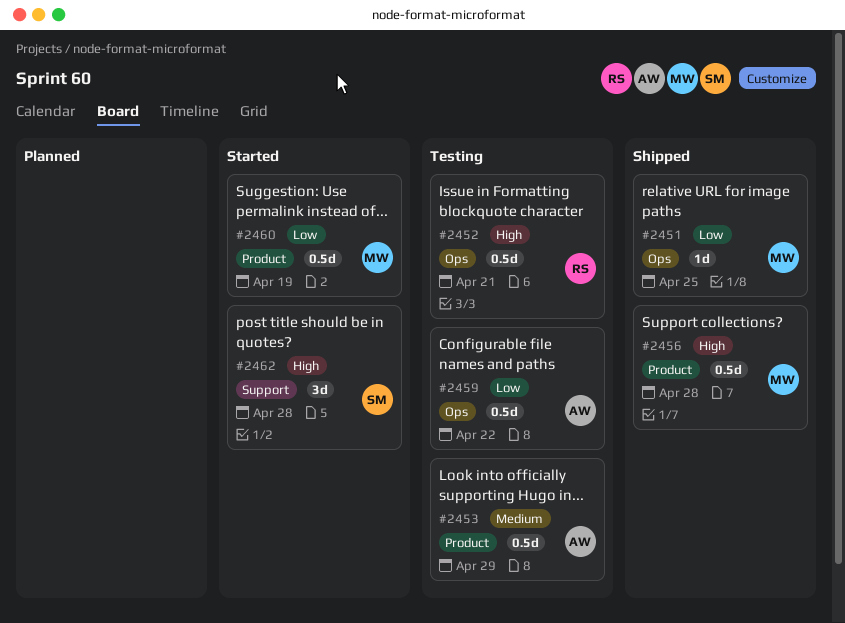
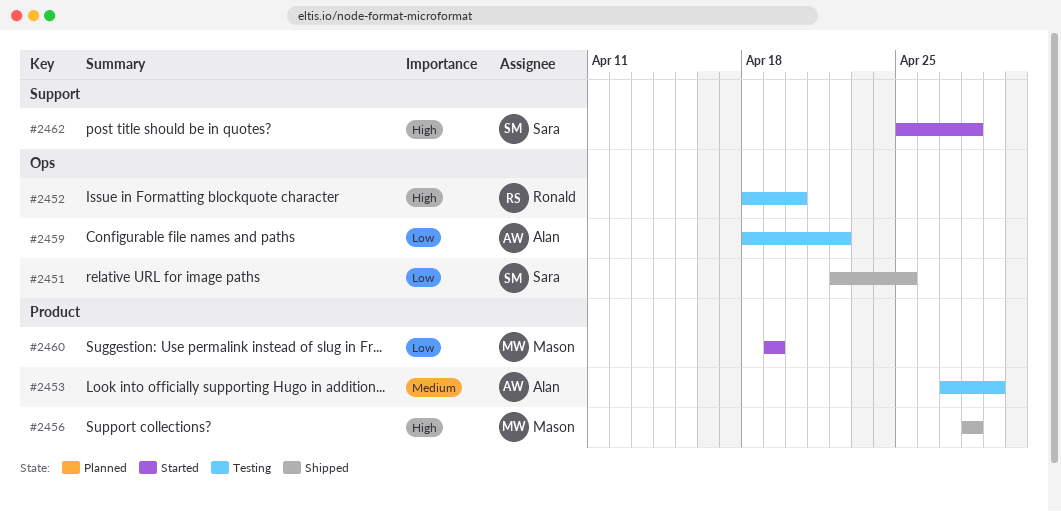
#2451, owner: Mason -> Sara
#2452, due: Apr 21 -> Apr 20

